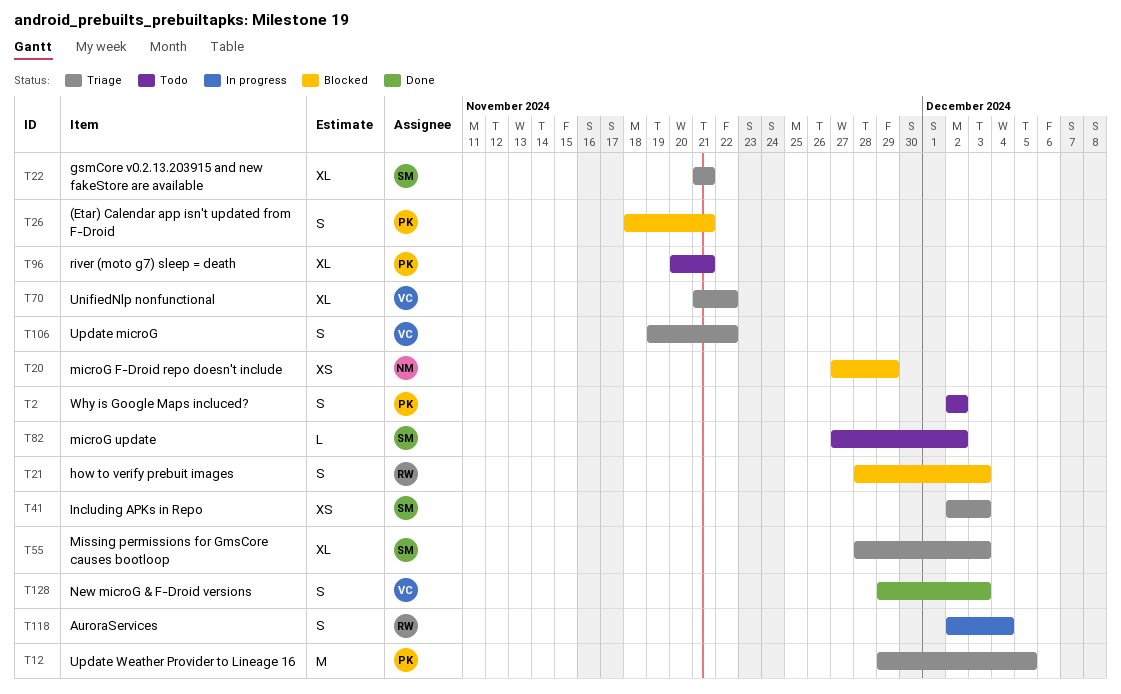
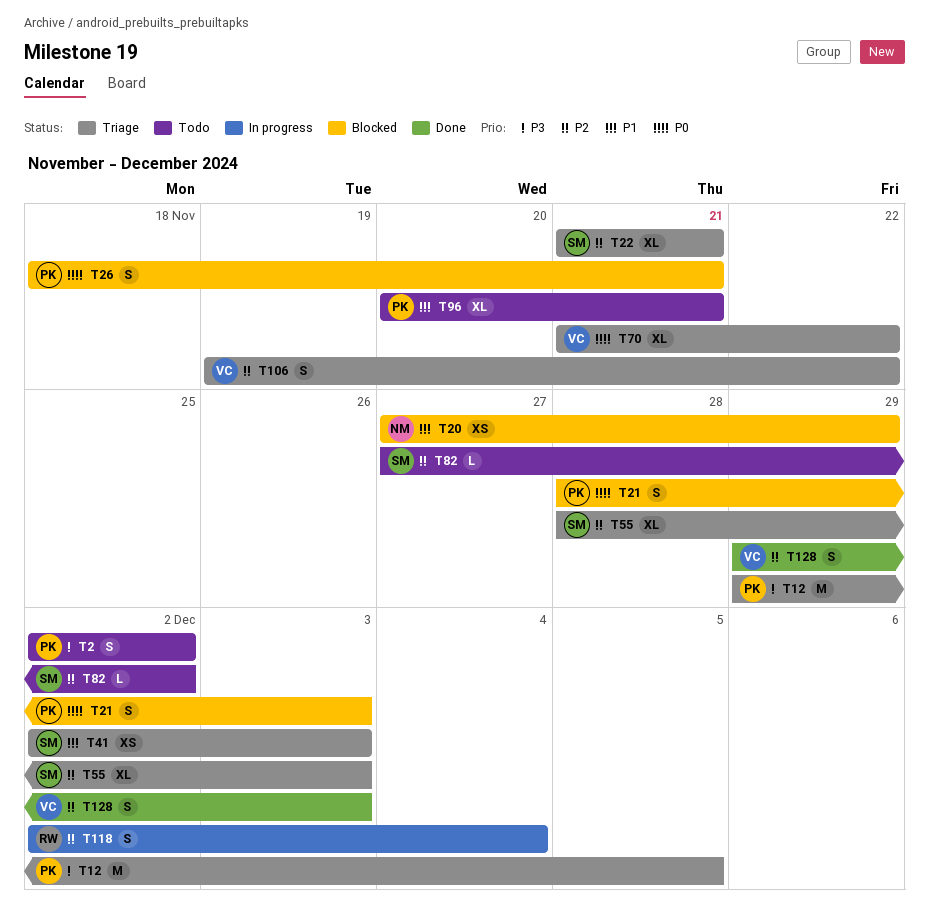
T21, owner: RW -> PK

